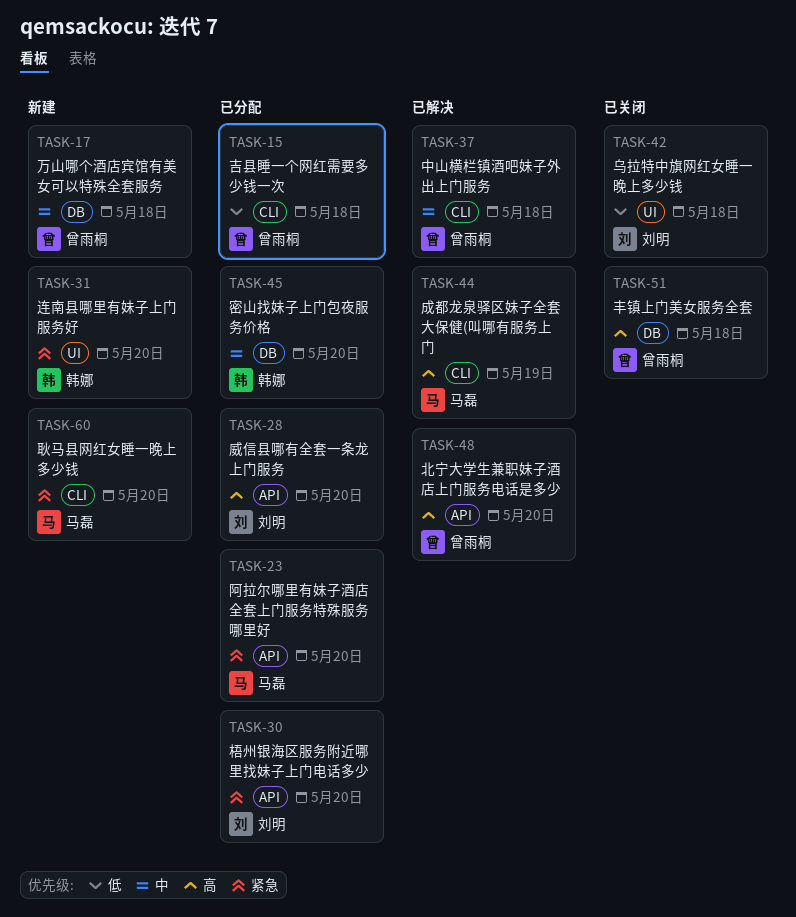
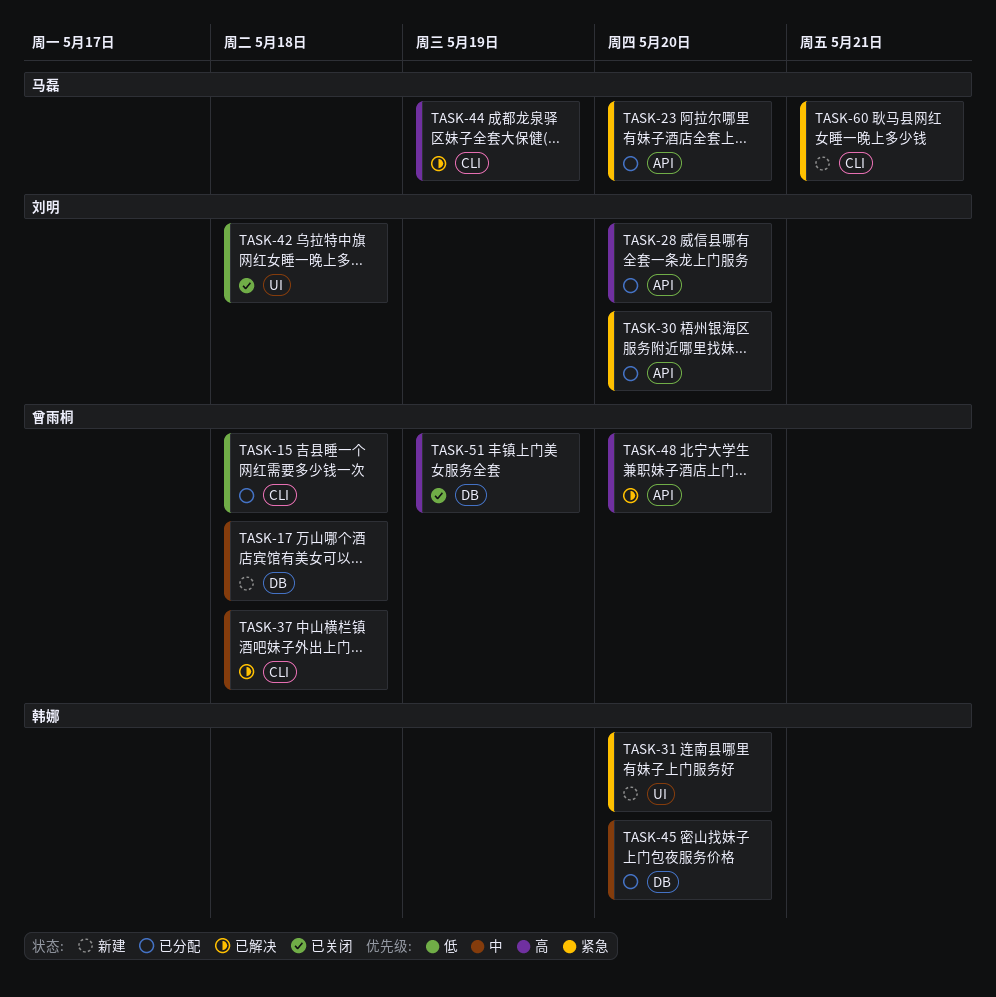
TASK-51, due: May 18 -> May 19
TASK-60, due: May 20 -> May 21

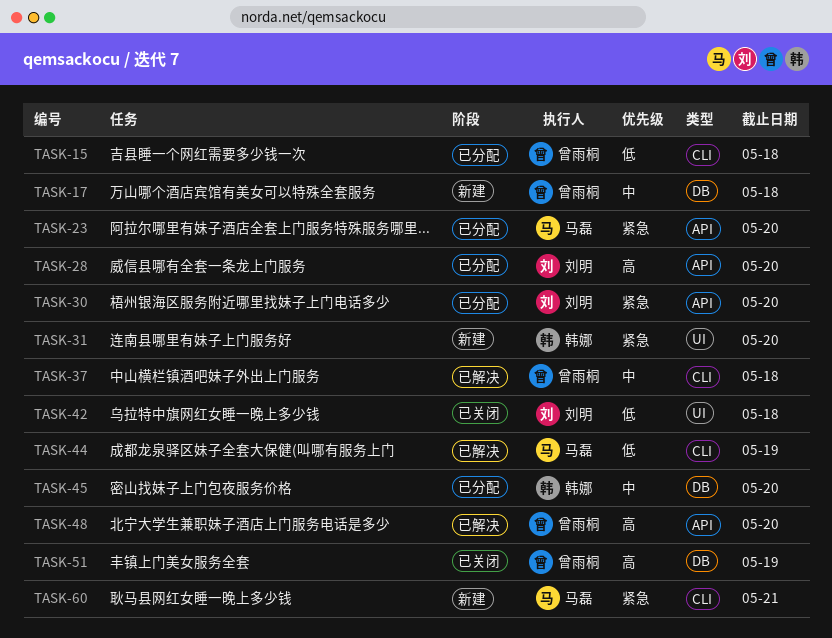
TASK-44, priority: 高 -> 低

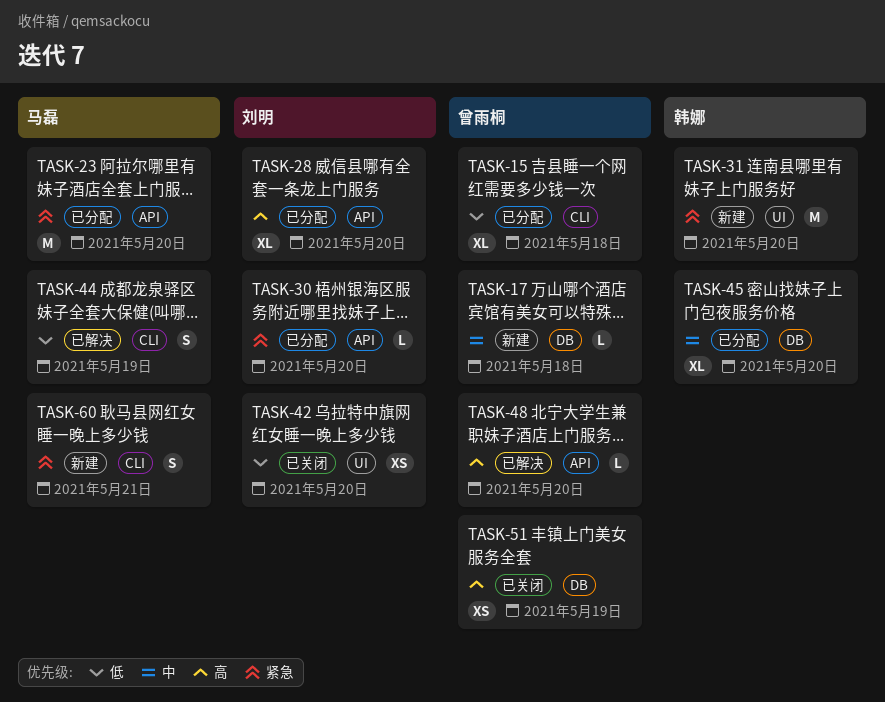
TASK-37: present -> none
TASK-42, due: May 18 -> May 20

